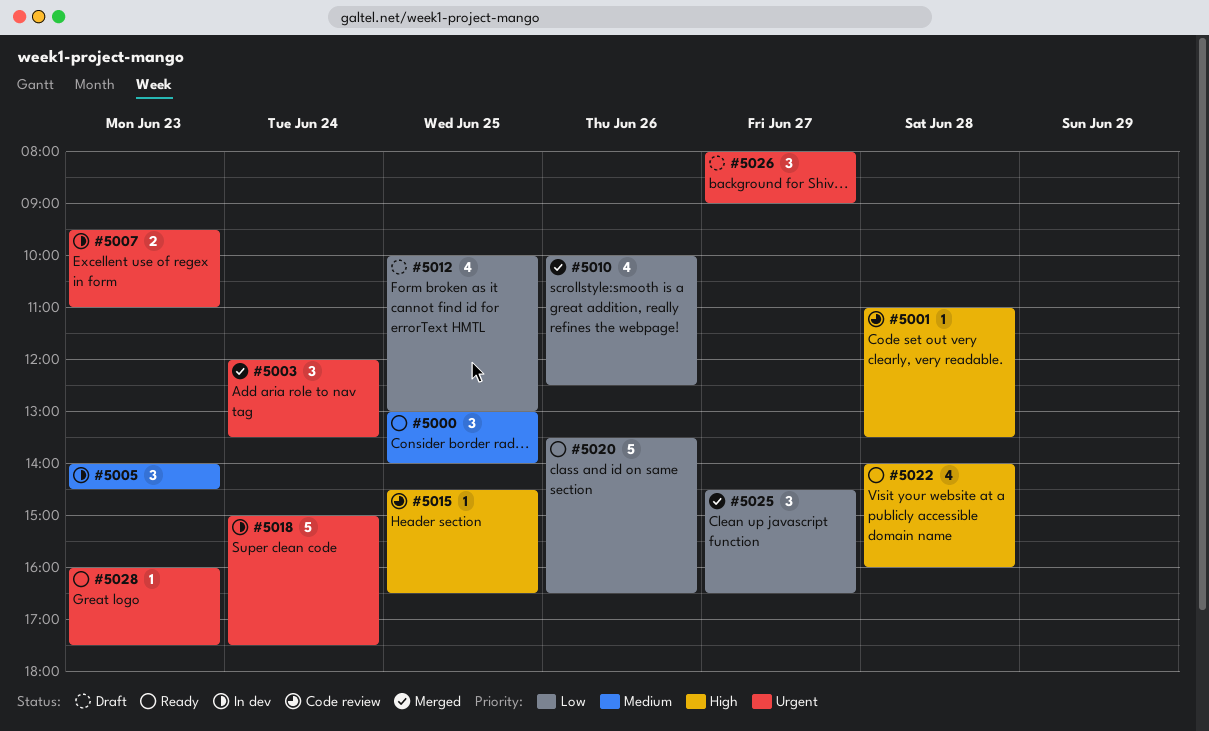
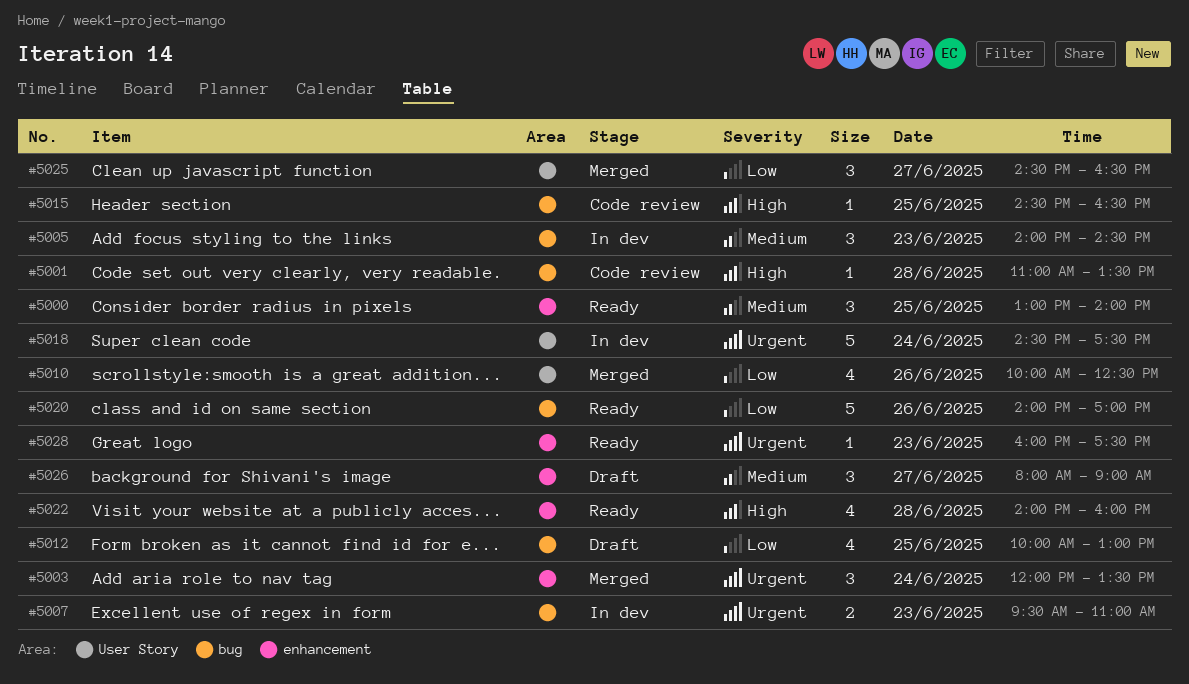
#5018, begins: 15:00 -> 14:30
#5020, begins: 13:30 -> 14:00
#5020, ends: 16:30 -> 17:00
#5026, priority: Urgent -> Medium

